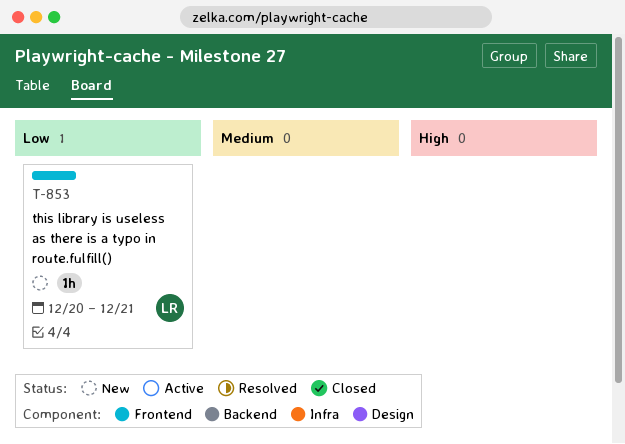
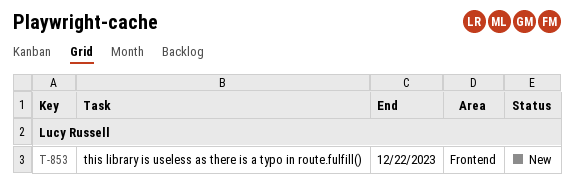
T-853, due: Dec 21 -> Dec 22

